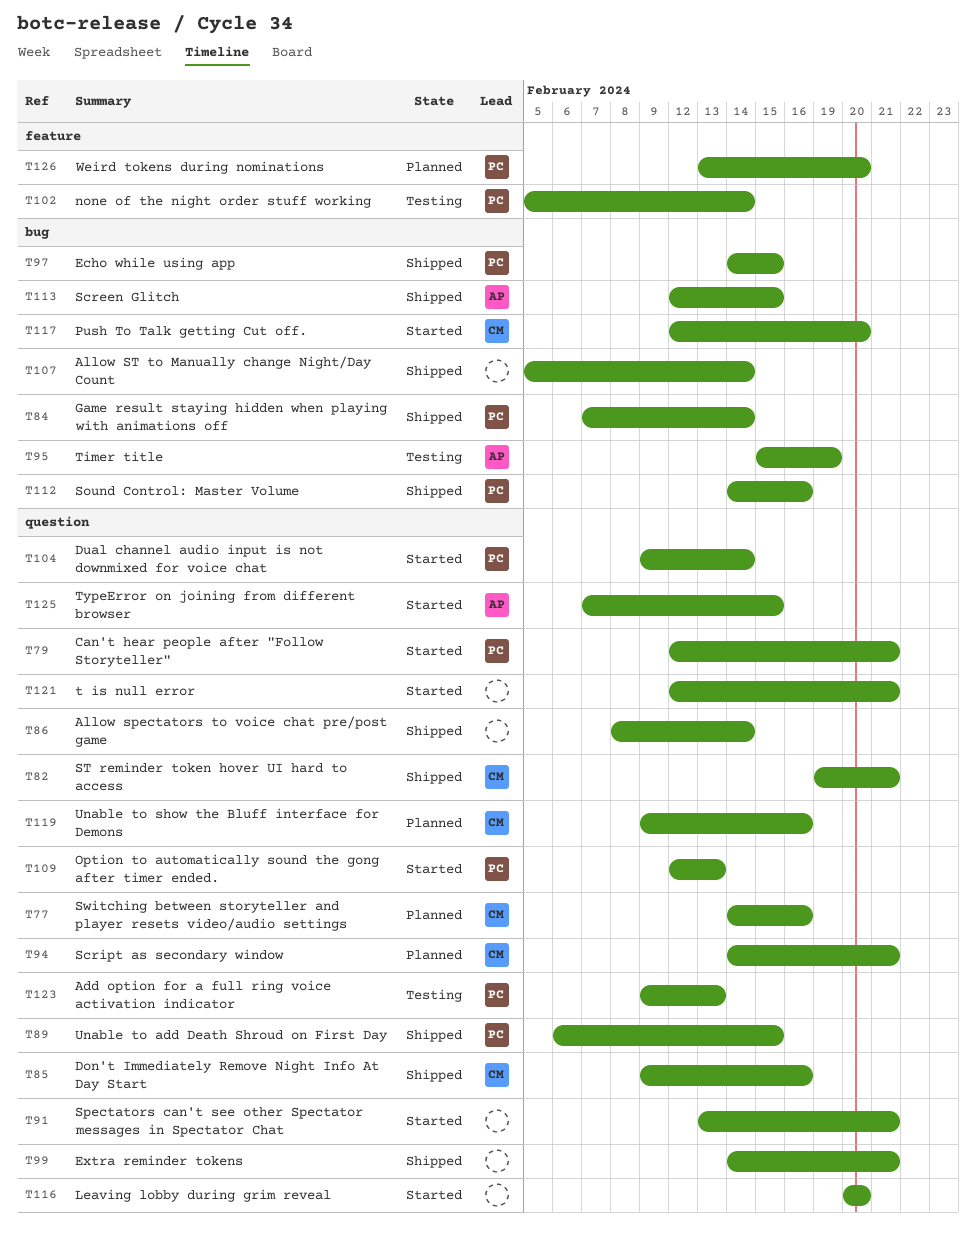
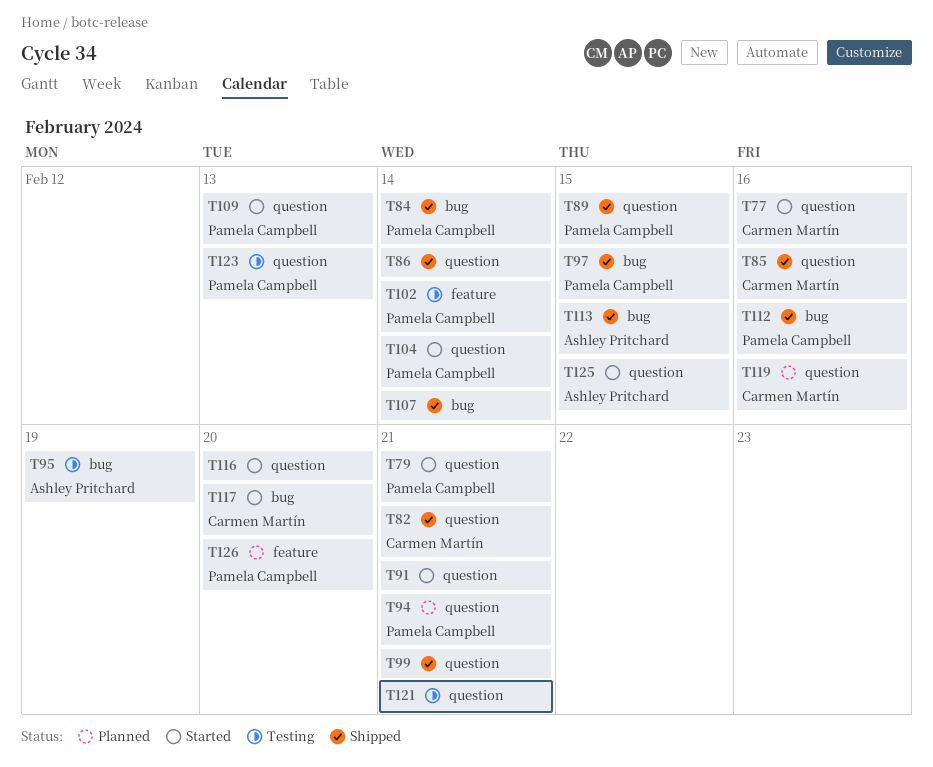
T77, status: Planned -> Started
T94, owner: Carmen Martín -> Pamela Campbell
T121, status: Started -> Testing

